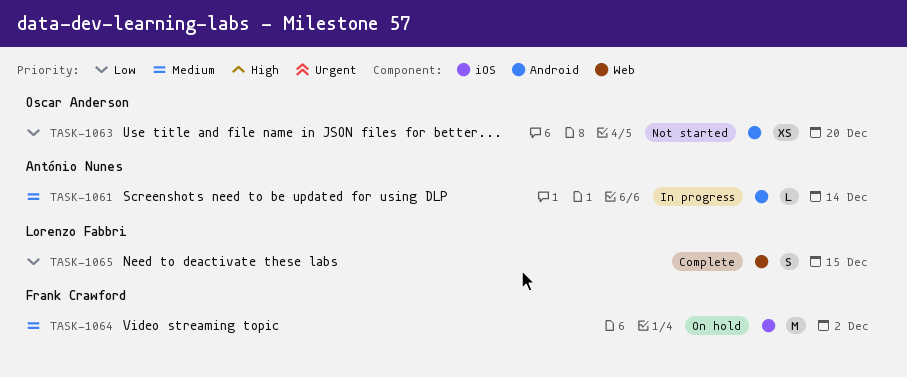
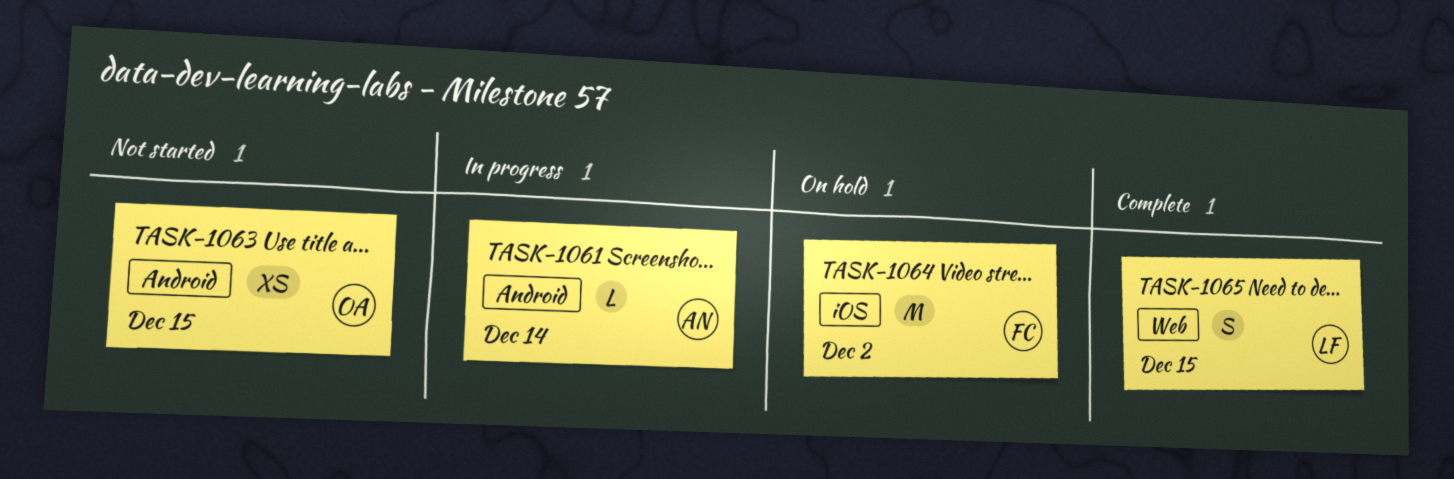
TASK-1063, due: Dec 20 -> Dec 15

